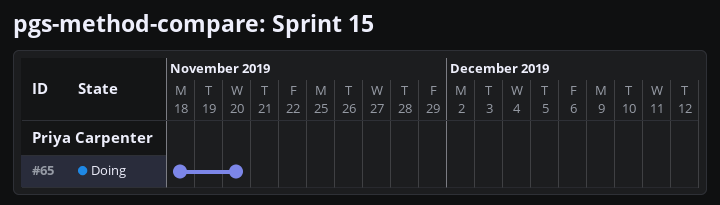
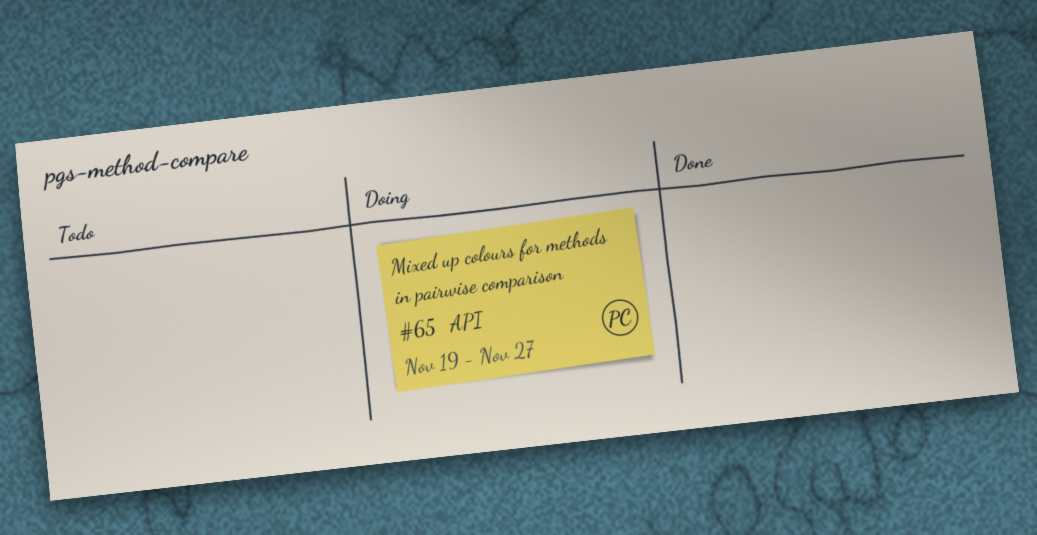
#65, start: Nov 18 -> Nov 19
#65, due: Nov 20 -> Nov 27

